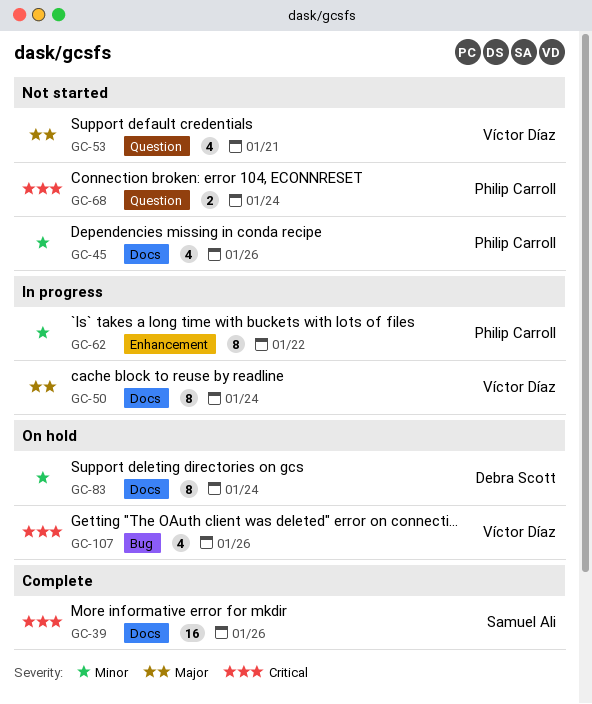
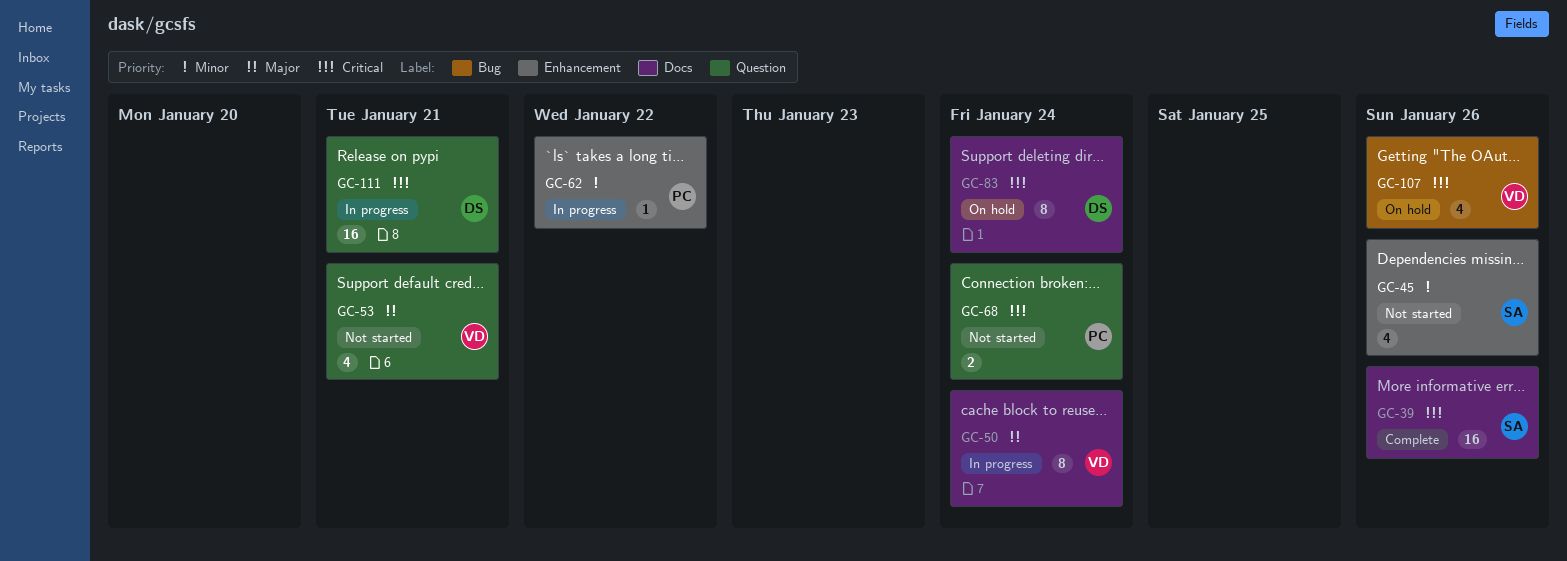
GC-45, owner: Philip Carroll -> Samuel Ali
GC-45, label: Docs -> Enhancement
GC-62, estimate: 8 -> 1
GC-83, priority: Minor -> Critical
GC-111: none -> present

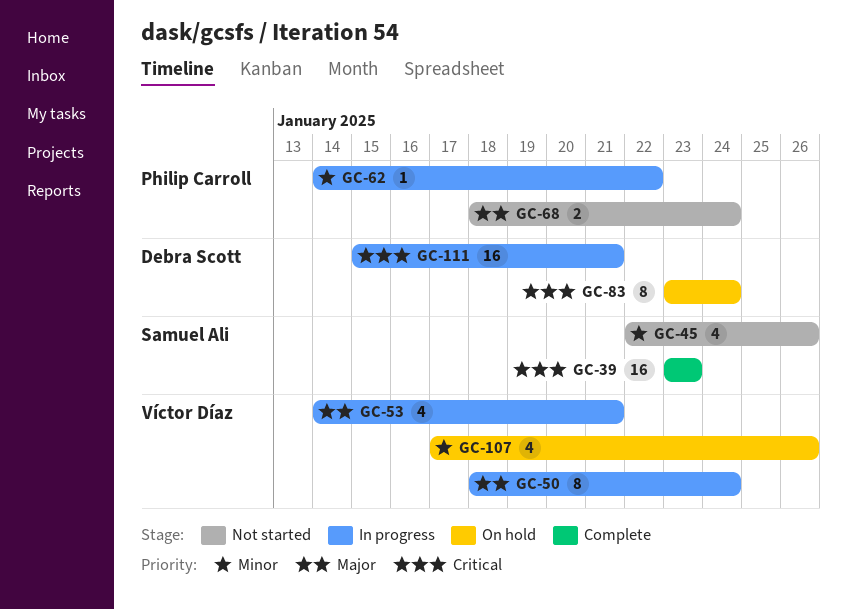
GC-39, due: Jan 26 -> Jan 23
GC-53, status: Not started -> In progress
GC-68, priority: Critical -> Major
GC-107, priority: Critical -> Minor

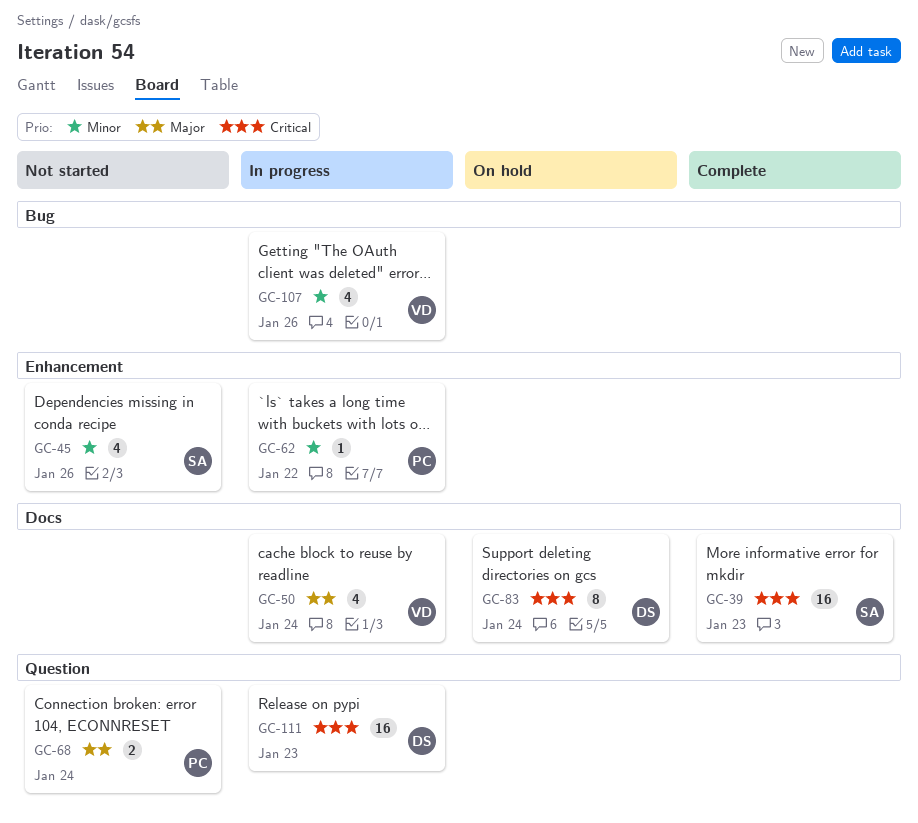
GC-50, estimate: 8 -> 4
GC-53: present -> none
GC-107, status: On hold -> In progress
GC-111, due: Jan 21 -> Jan 23

